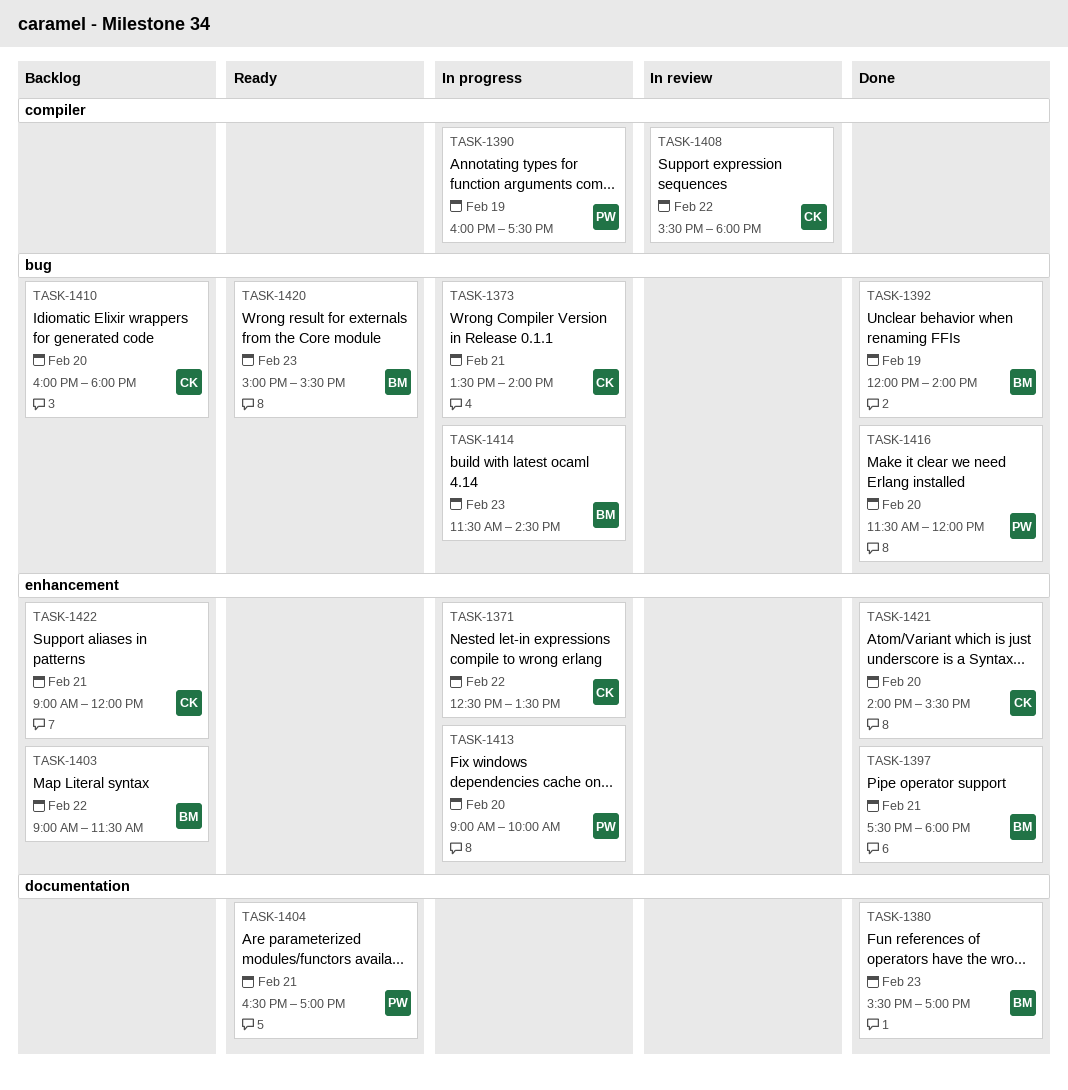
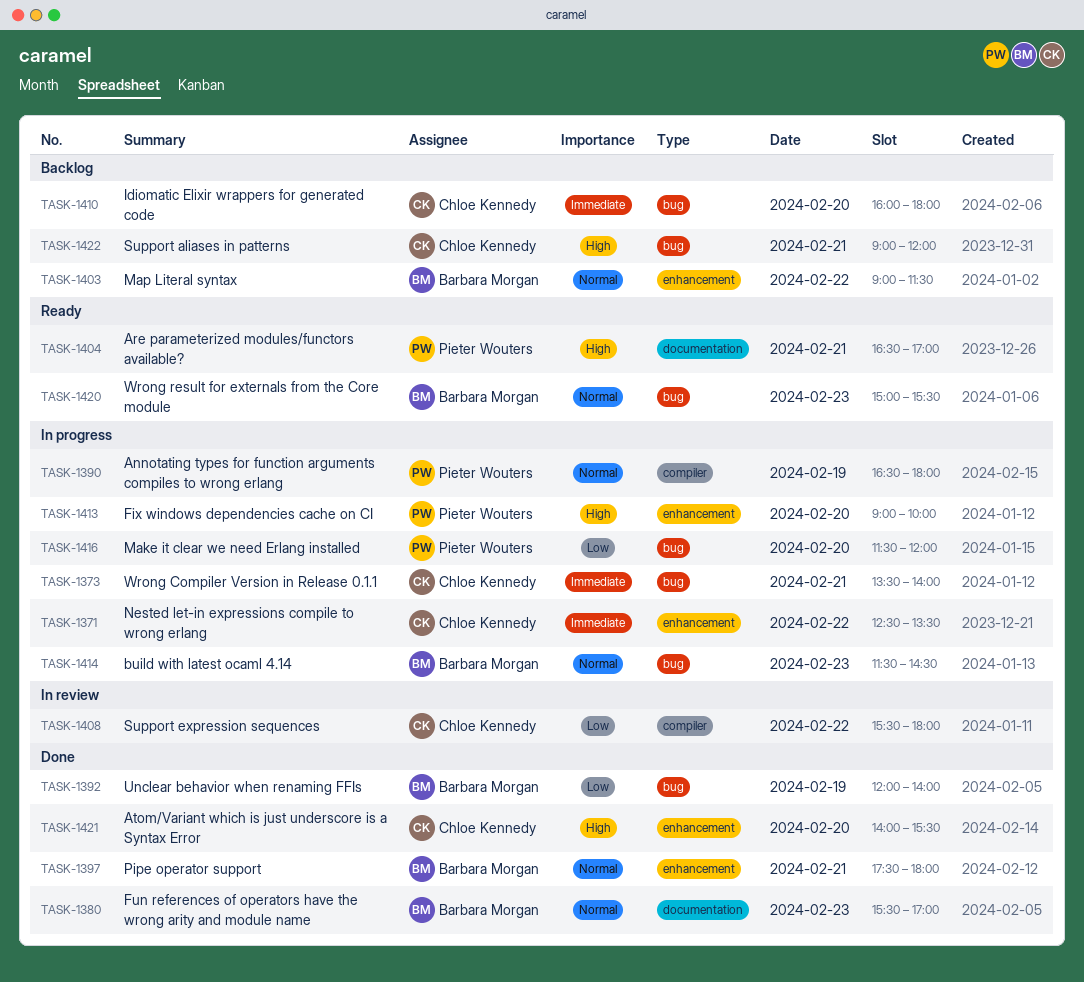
TASK-1390, begins: 16:00 -> 16:30
TASK-1390, ends: 17:30 -> 18:00
TASK-1416, status: Done -> In progress
TASK-1422, label: enhancement -> bug

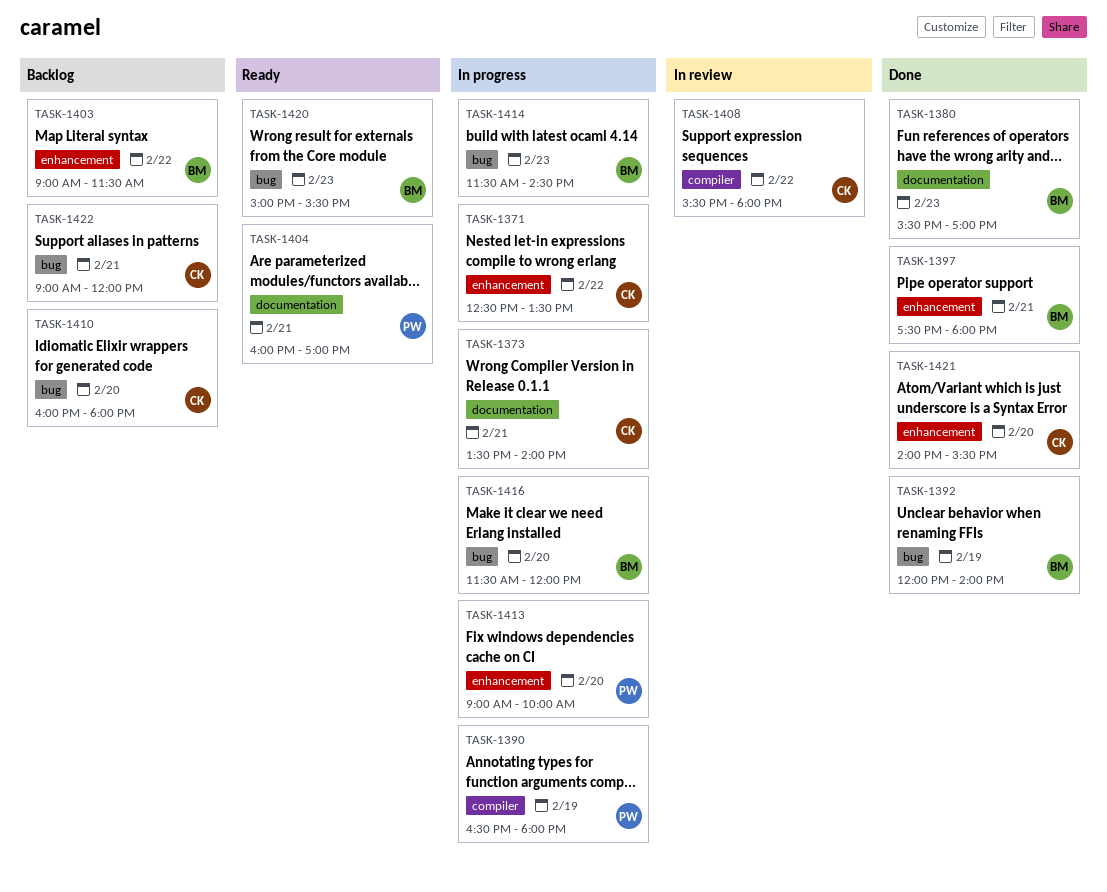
TASK-1373, label: bug -> documentation
TASK-1404, begins: 16:30 -> 16:00
TASK-1416, owner: Pieter Wouters -> Barbara Morgan

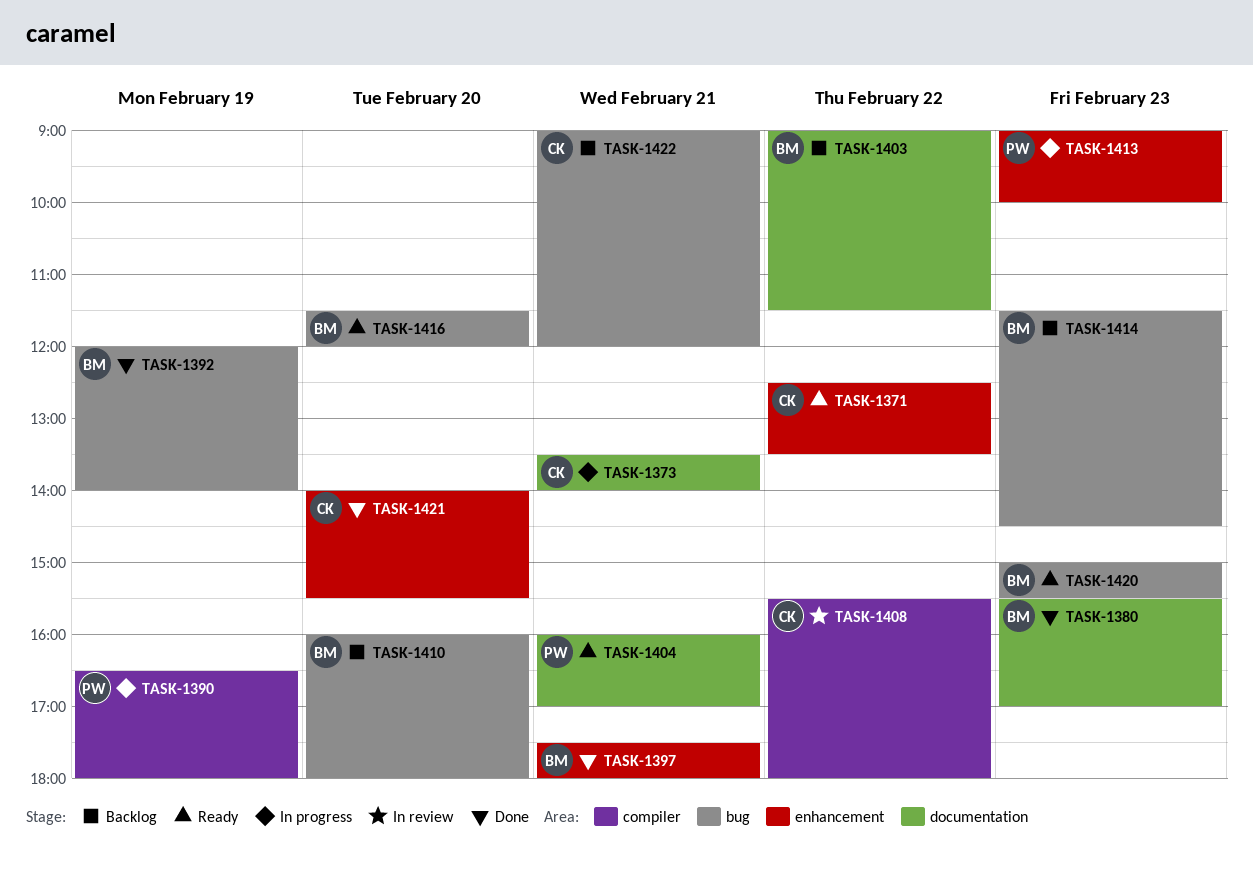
TASK-1371, status: In progress -> Ready
TASK-1403, label: enhancement -> documentation
TASK-1410, owner: CK -> BM
TASK-1413, day: Feb 20 -> Feb 23
TASK-1414, status: In progress -> Backlog
TASK-1416, status: In progress -> Ready

